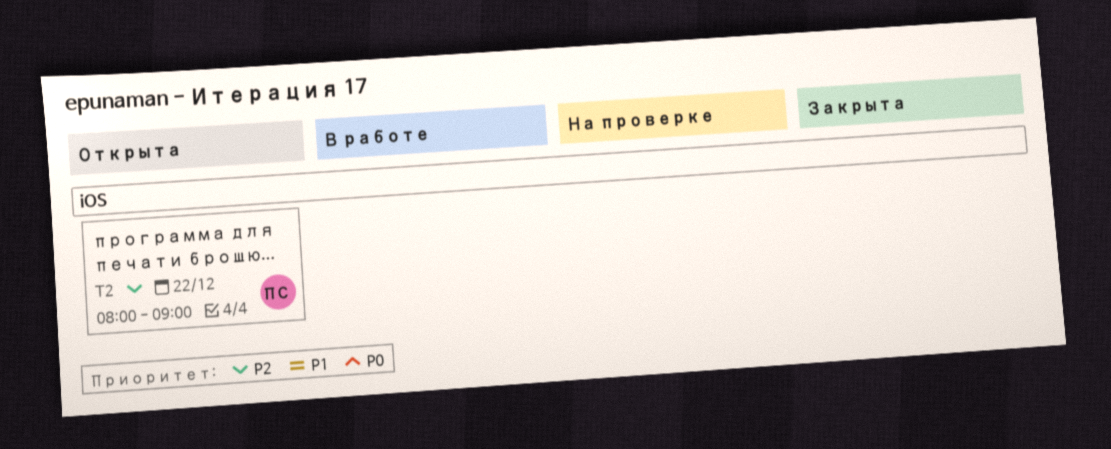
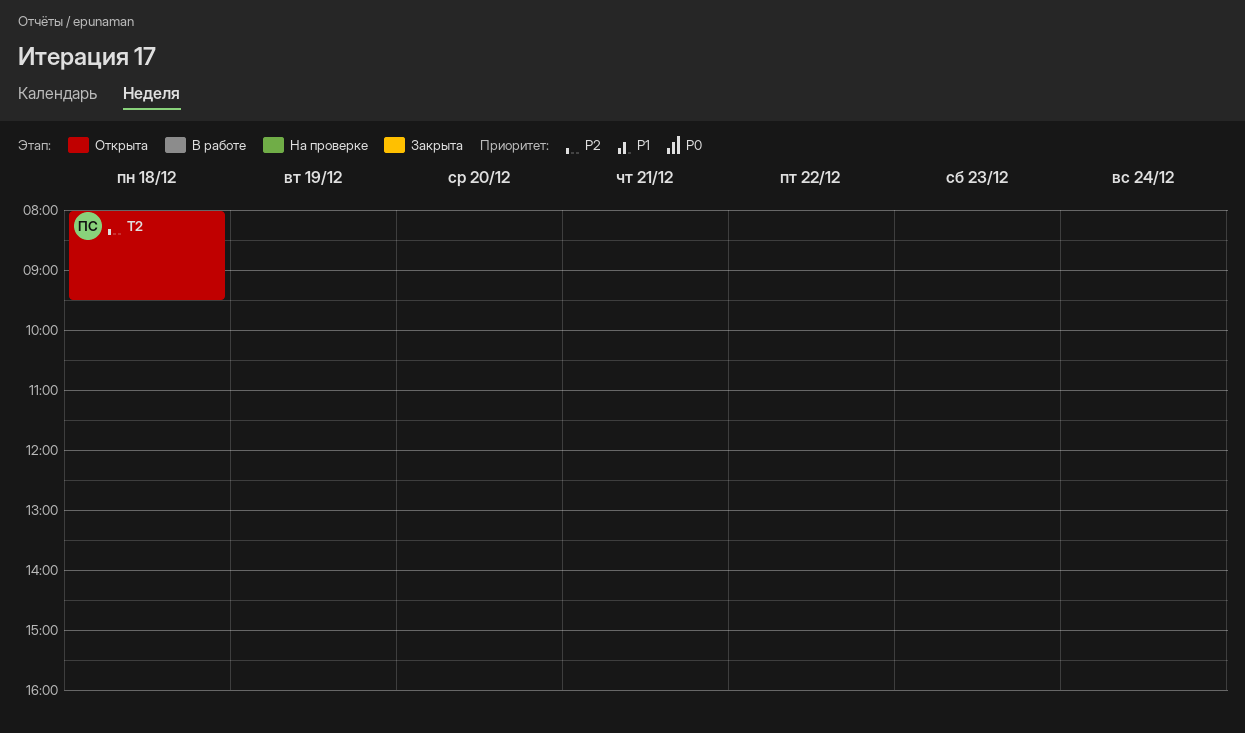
T2, day: Dec 22 -> Dec 18
T2, ends: 09:00 -> 09:30

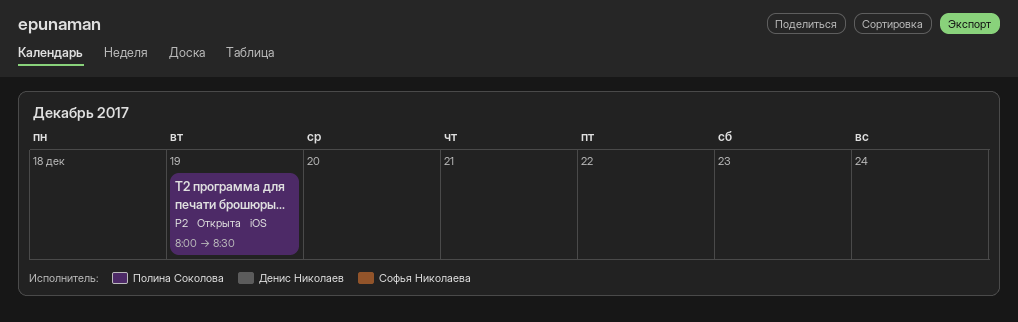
T2, day: Dec 18 -> Dec 19
T2, ends: 09:30 -> 08:30

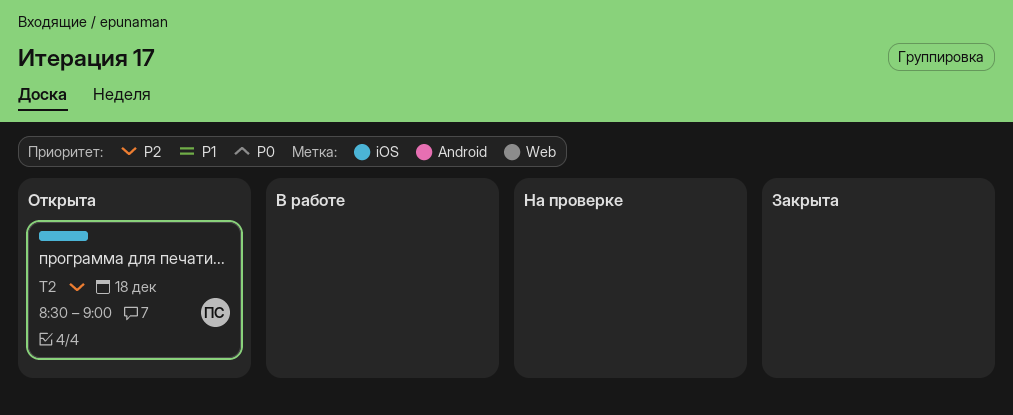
T2, day: Dec 19 -> Dec 18
T2, begins: 08:00 -> 08:30
T2, ends: 08:30 -> 09:00

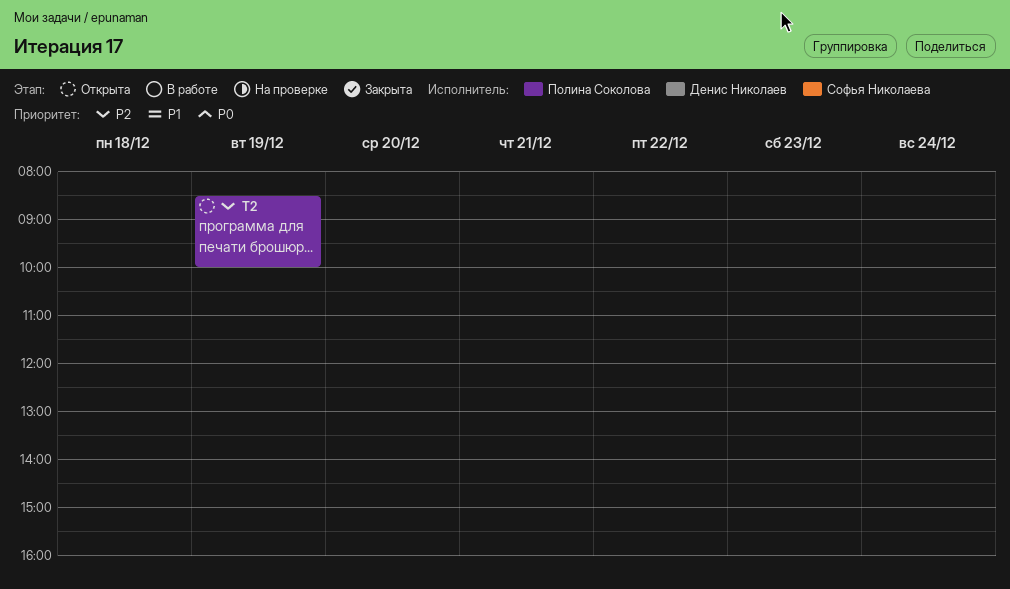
T2, day: Dec 18 -> Dec 19
T2, ends: 09:00 -> 10:00

